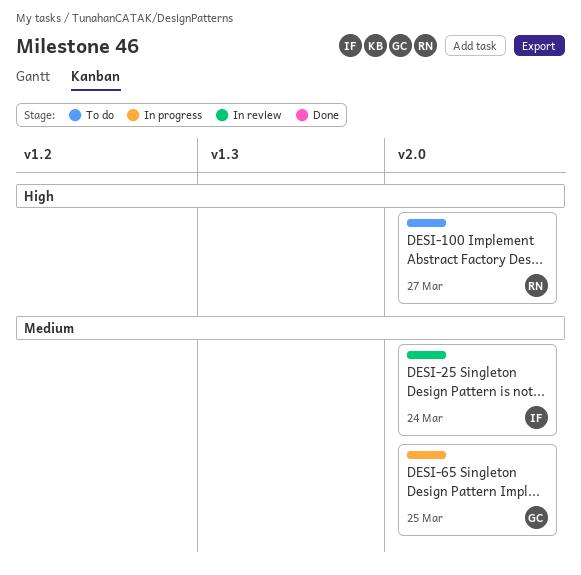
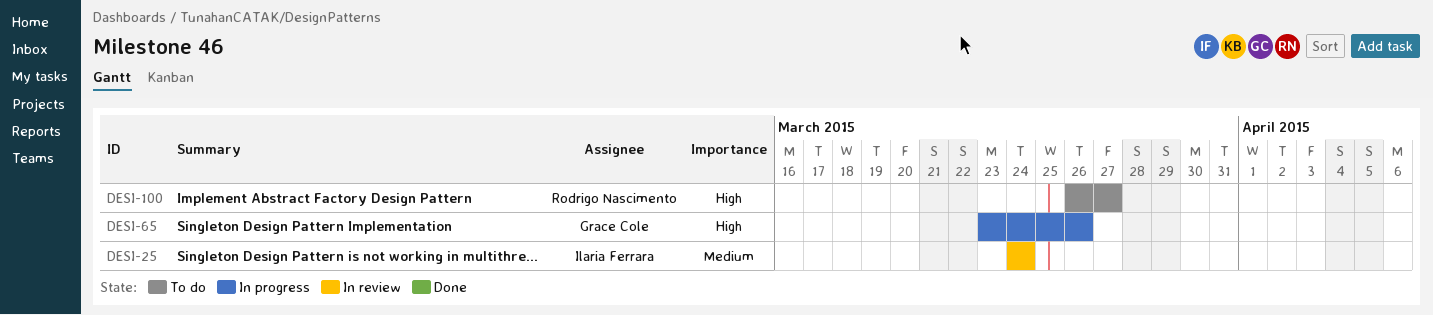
DESI-65, priority: Medium -> High
DESI-65, due: Mar 25 -> Mar 26

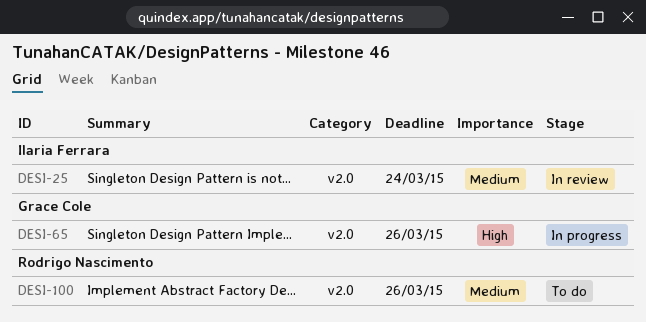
DESI-100, priority: High -> Medium
DESI-100, due: Mar 27 -> Mar 26

